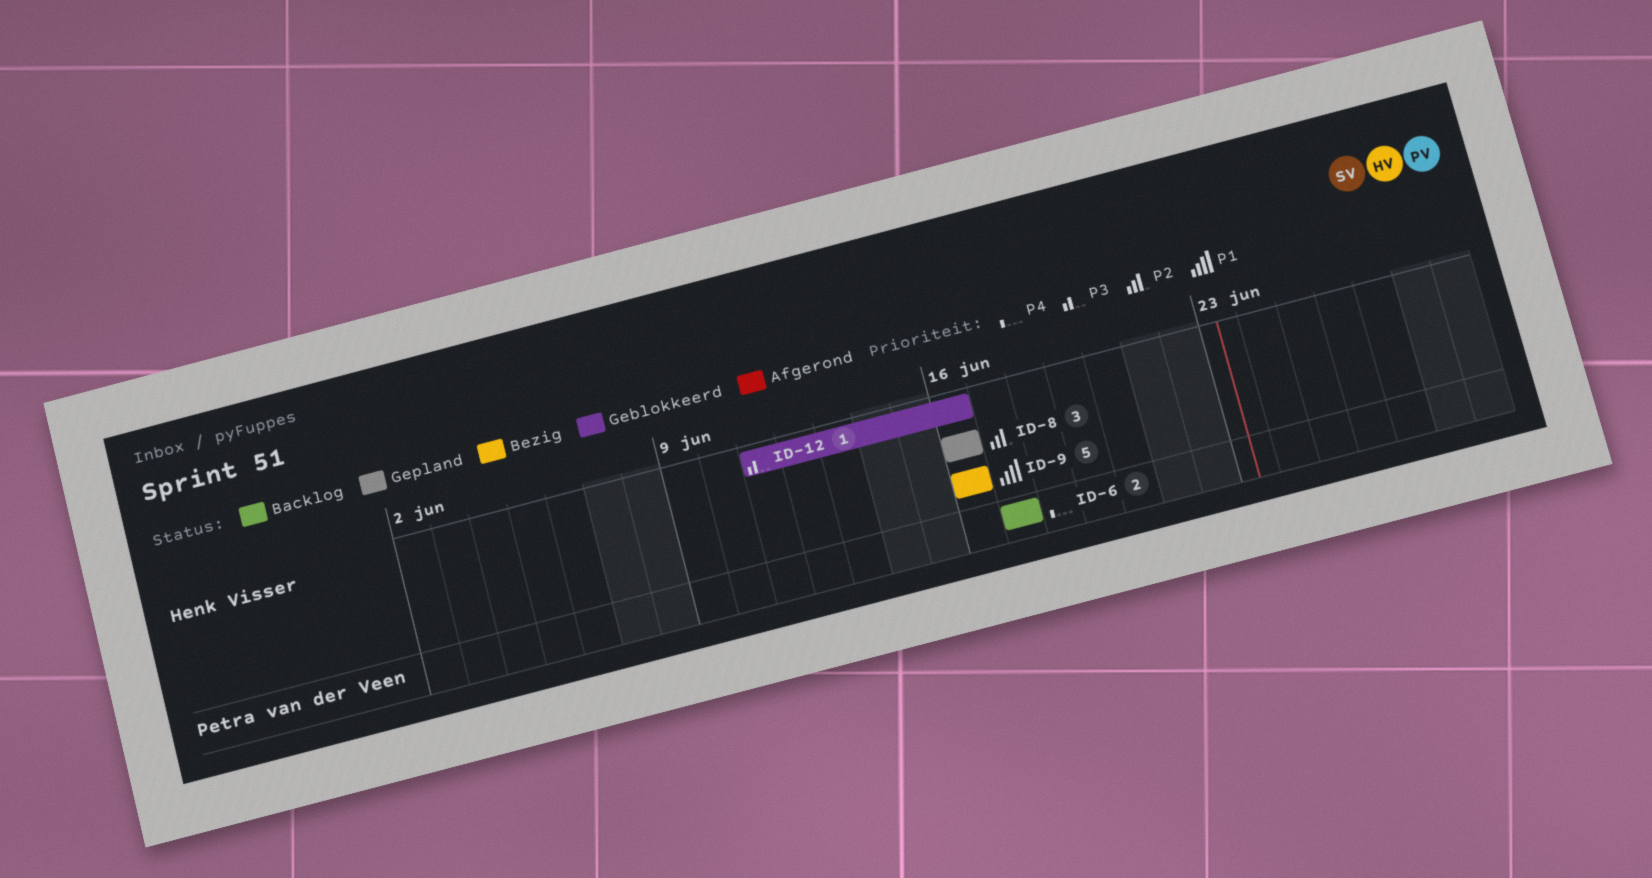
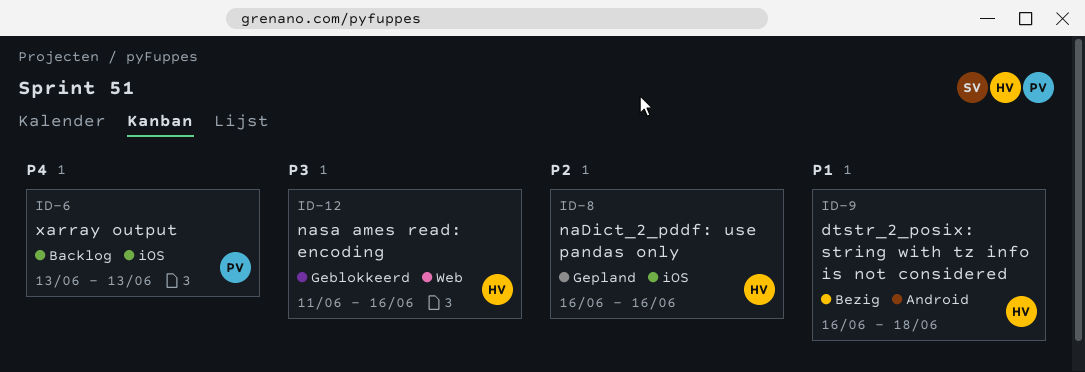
ID-6, start: Jun 17 -> Jun 13
ID-6, due: Jun 17 -> Jun 13
ID-9, due: Jun 16 -> Jun 18

